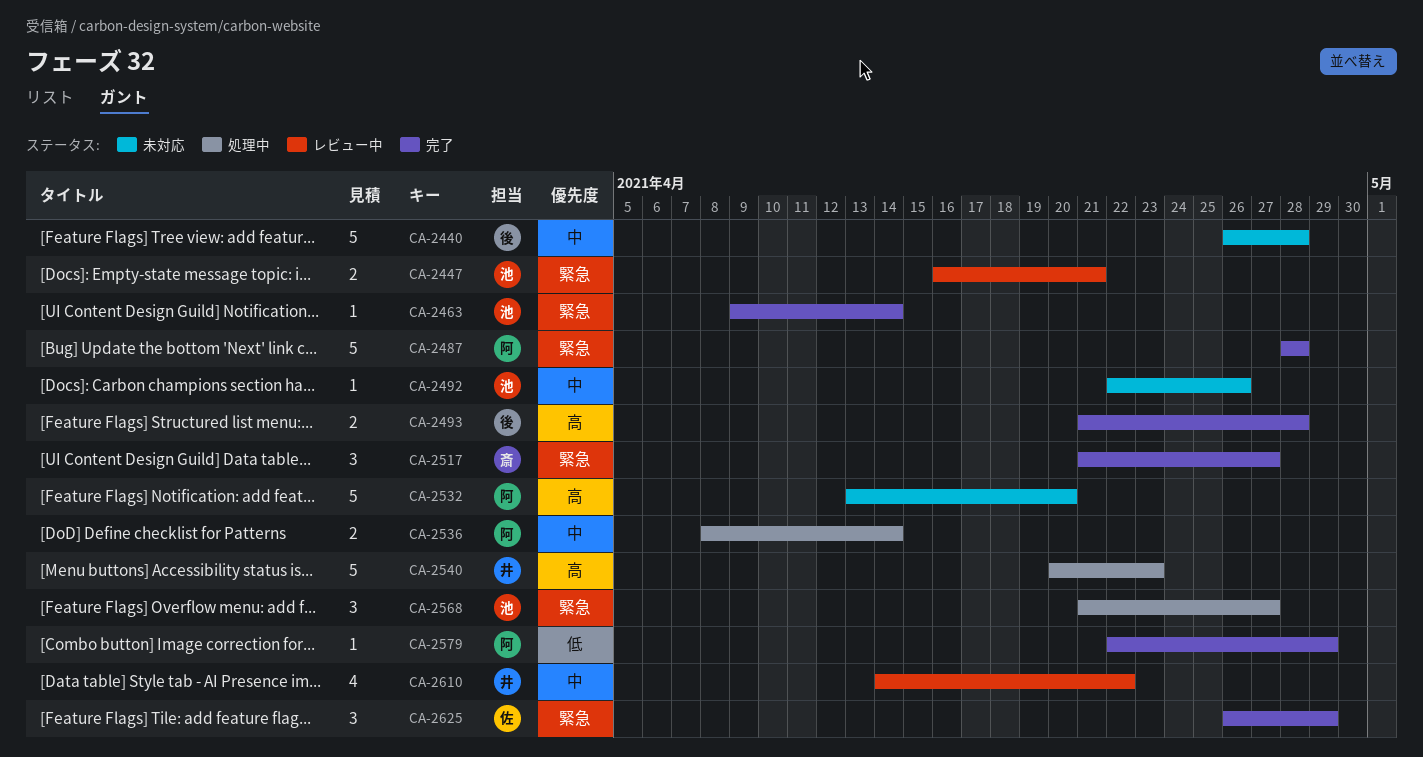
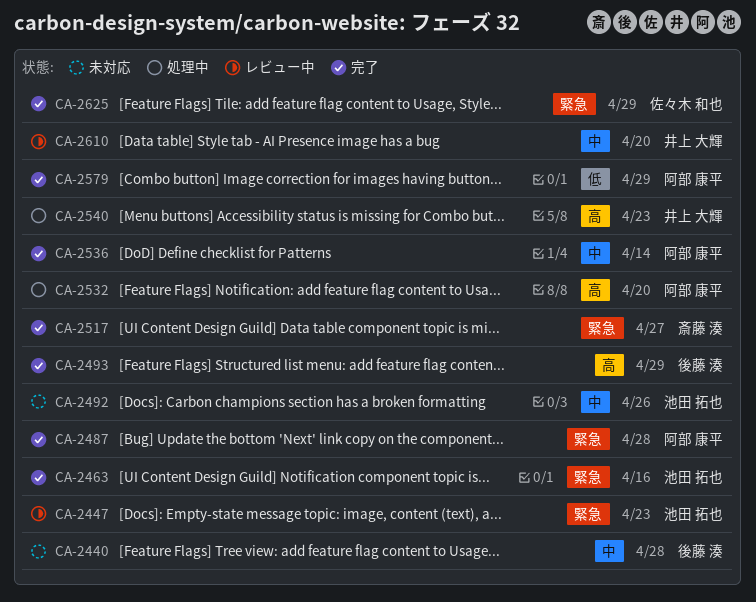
CA-2447, due: Apr 21 -> Apr 23
CA-2463, due: Apr 14 -> Apr 16
CA-2493, due: Apr 28 -> Apr 29
CA-2532, status: 未対応 -> 処理中
CA-2536, status: 処理中 -> 完了
CA-2568: present -> none
CA-2610, due: Apr 22 -> Apr 20

